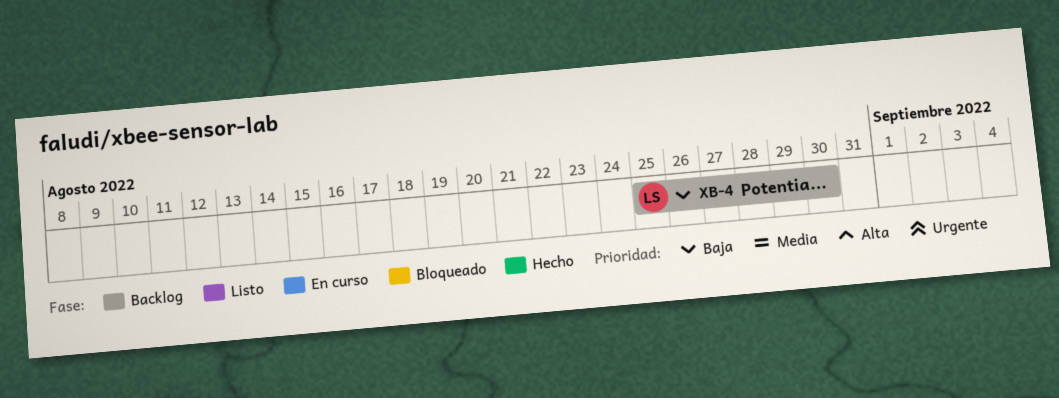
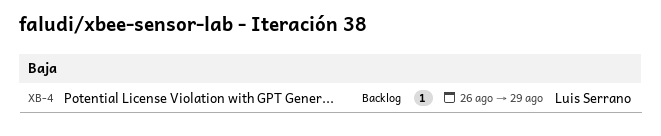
XB-4, start: Aug 25 -> Aug 26
XB-4, due: Aug 30 -> Aug 29

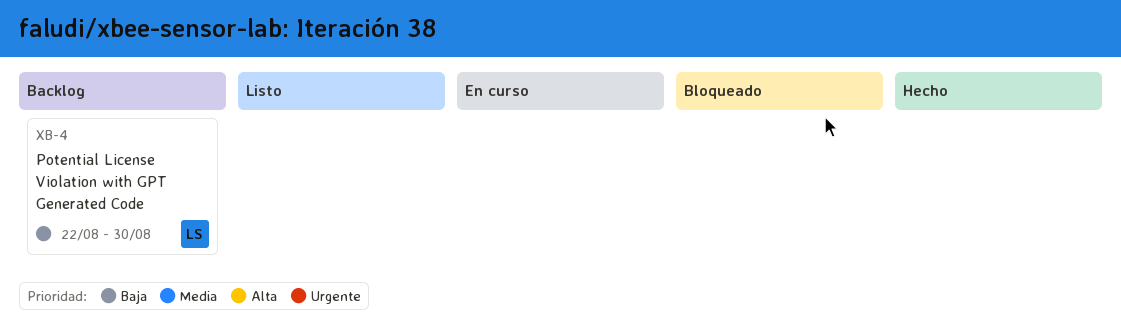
XB-4, start: Aug 26 -> Aug 22
XB-4, due: Aug 29 -> Aug 30

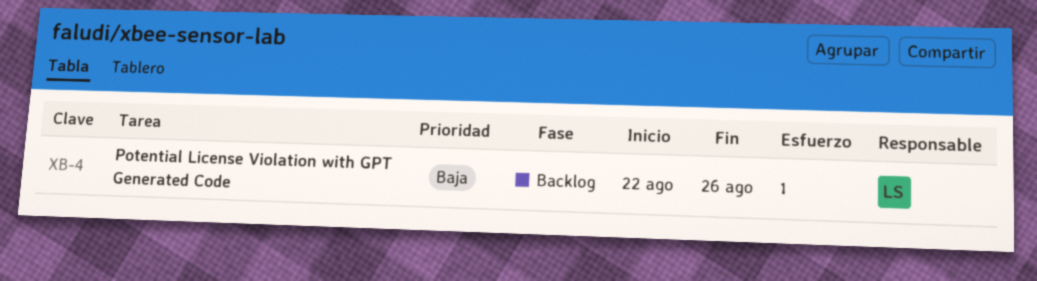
XB-4, due: Aug 30 -> Aug 26

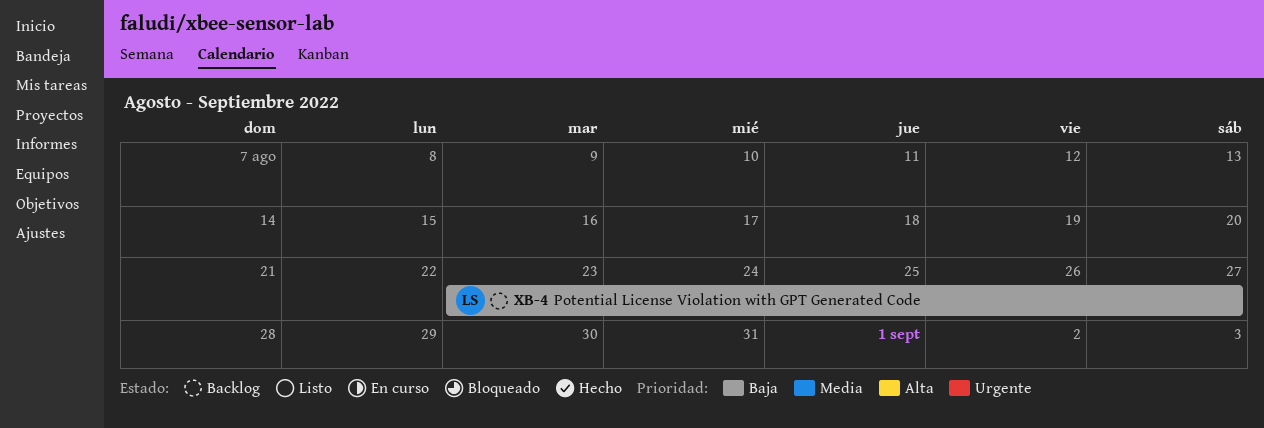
XB-4, start: Aug 22 -> Aug 23
XB-4, due: Aug 26 -> Aug 27

